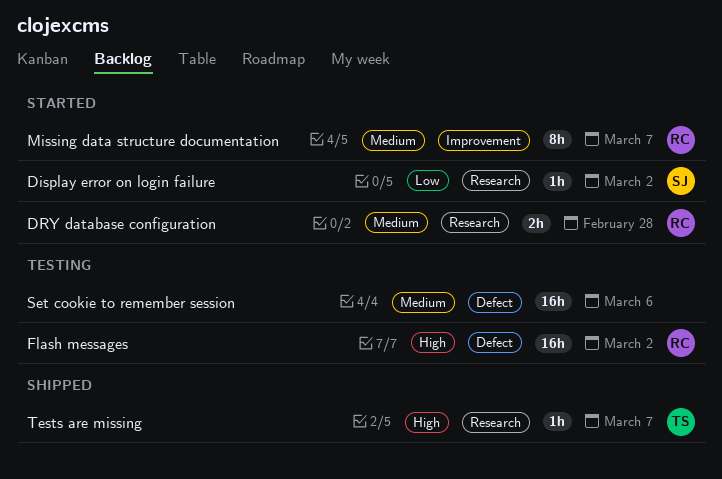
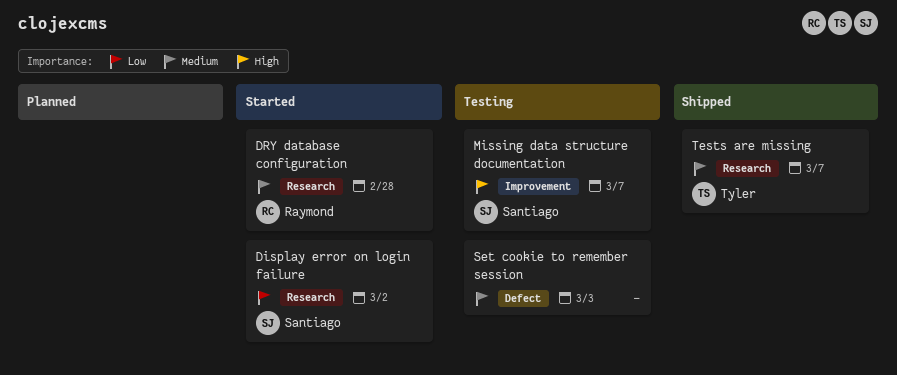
Flash messages: present -> none
Missing data structure documentation, status: Started -> Testing
Missing data structure documentation, owner: Raymond -> Santiago
Missing data structure documentation, priority: Medium -> High
Set cookie to remember session, due: Mar 6 -> Mar 3
Tests are missing, priority: High -> Medium

